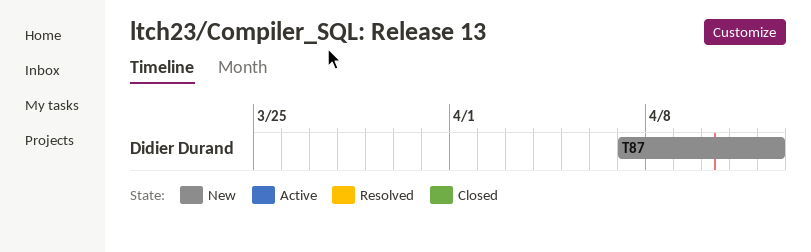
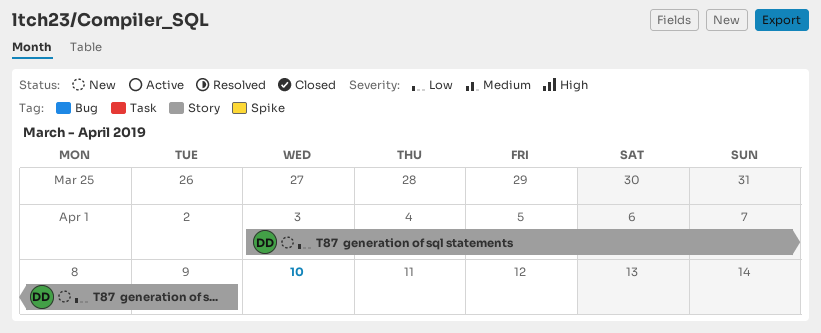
T87, start: Apr 7 -> Apr 3
T87, due: Apr 12 -> Apr 9

